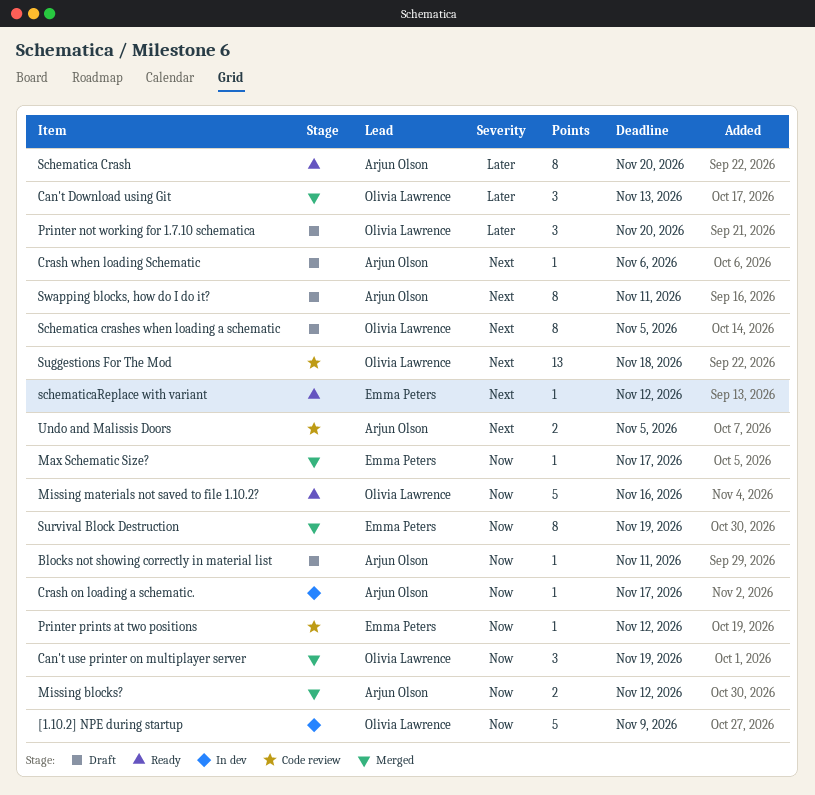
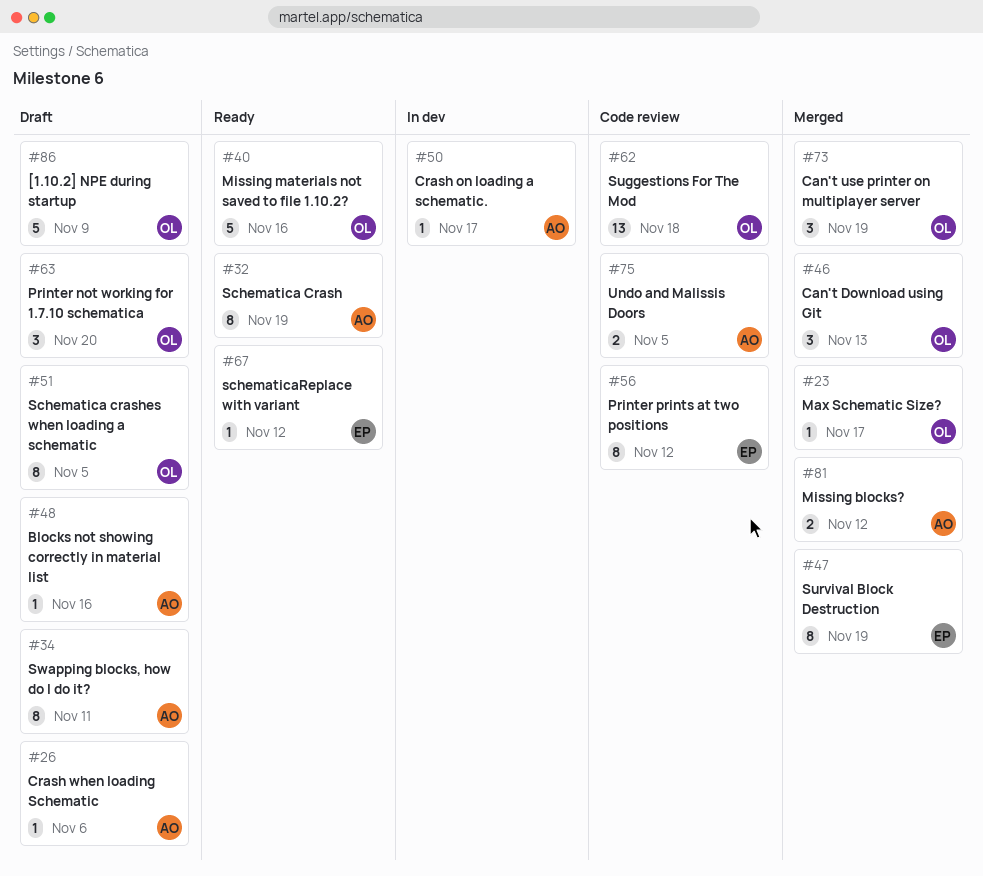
[1.10.2] NPE during startup, status: In dev -> Draft
Blocks not showing correctly in material list, due: Nov 11 -> Nov 16
Max Schematic Size?, owner: Emma Peters -> Olivia Lawrence
Printer prints at two positions, estimate: 1 -> 8
Schematica Crash, due: Nov 20 -> Nov 19

